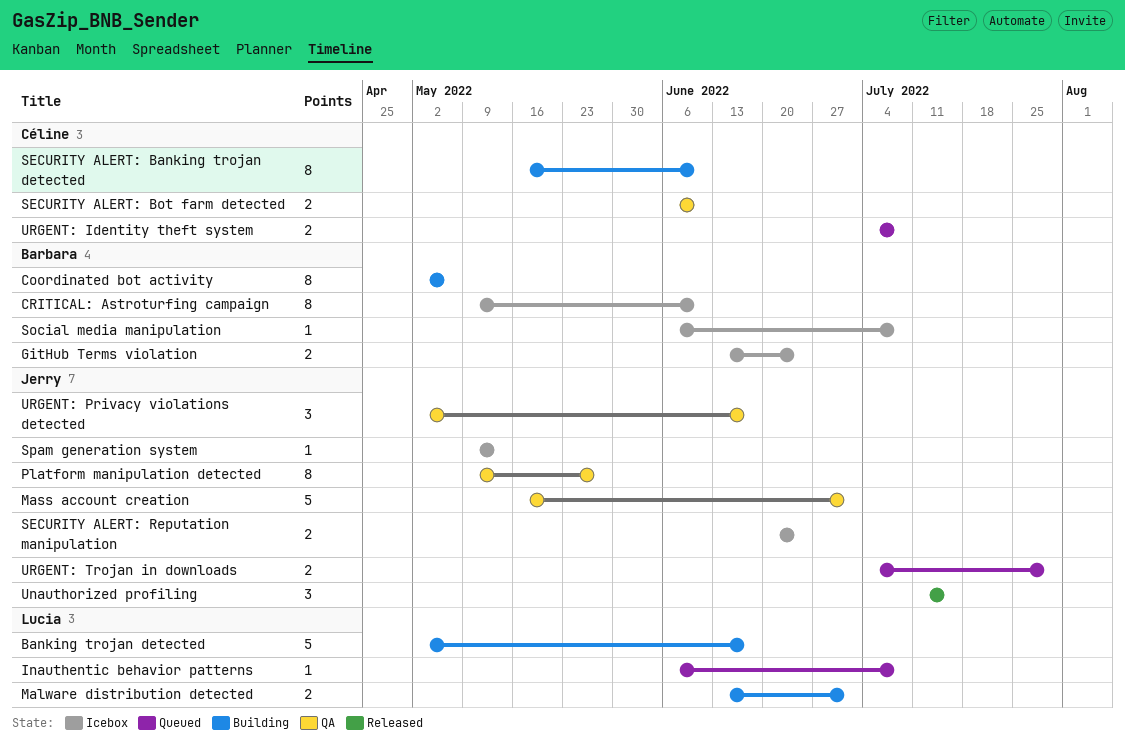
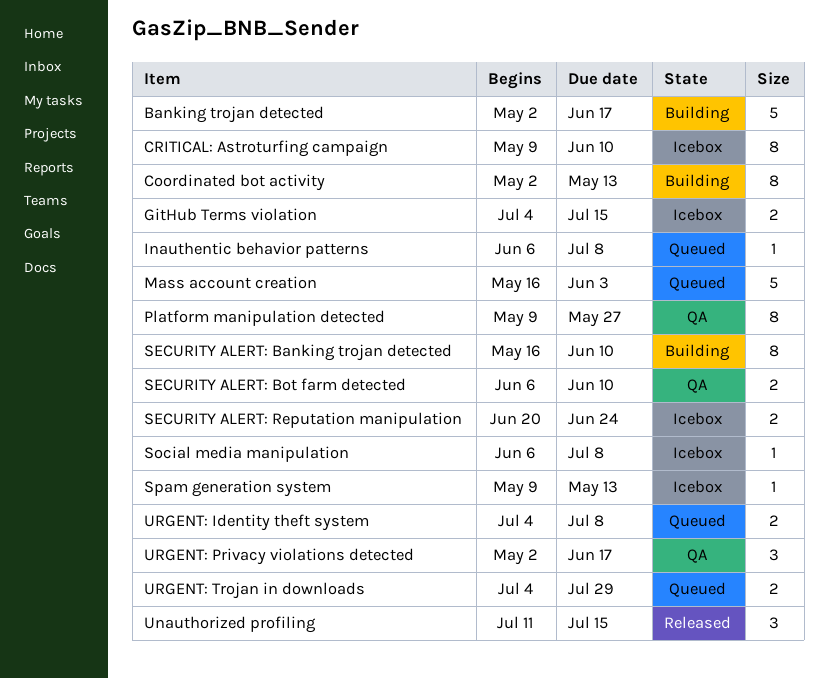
Coordinated bot activity, due: May 6 -> May 13
GitHub Terms violation, start: Jun 13 -> Jul 4
GitHub Terms violation, due: Jun 24 -> Jul 15
Malware distribution detected: present -> none
Mass account creation, status: QA -> Queued
Mass account creation, due: Jul 1 -> Jun 3

